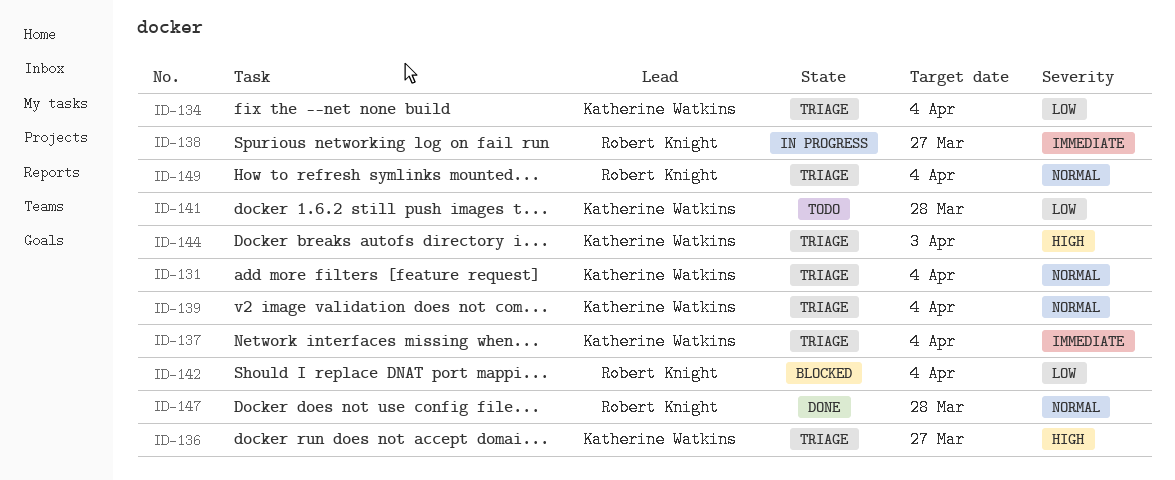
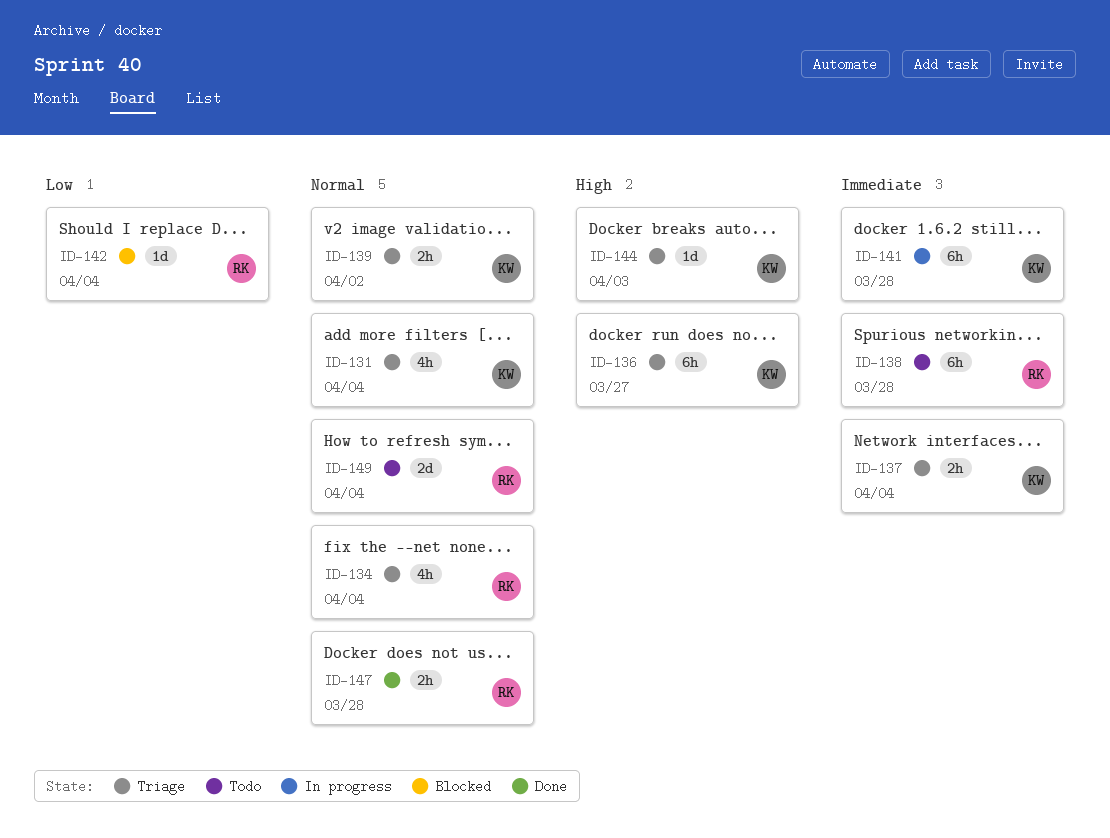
ID-134, owner: Katherine Watkins -> Robert Knight
ID-134, priority: Low -> Normal
ID-138, status: In progress -> Todo
ID-138, due: Mar 27 -> Mar 28
ID-139, due: Apr 4 -> Apr 2
ID-141, status: Todo -> In progress
ID-141, priority: Low -> Immediate
ID-149, status: Triage -> Todo

